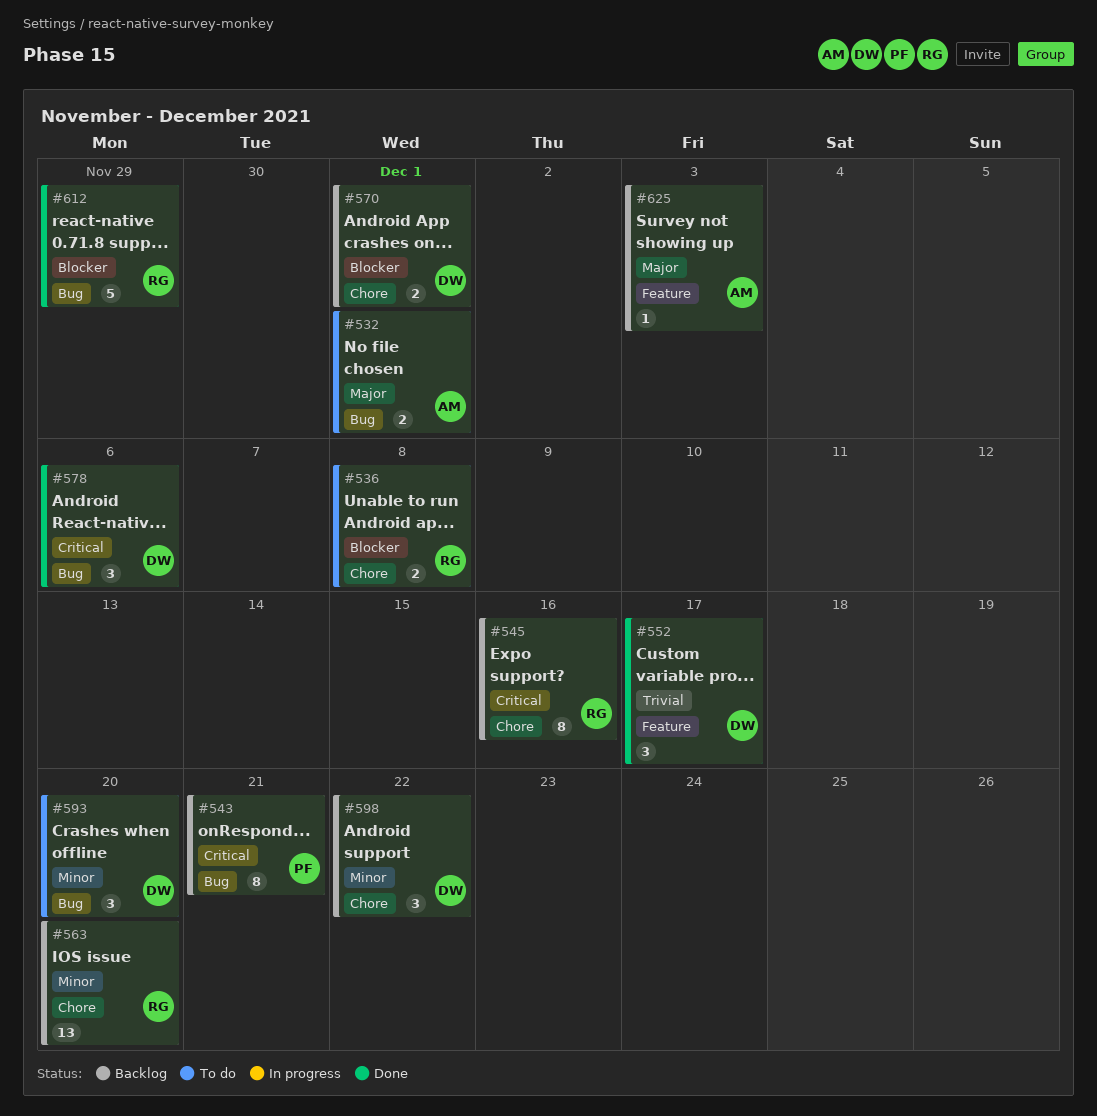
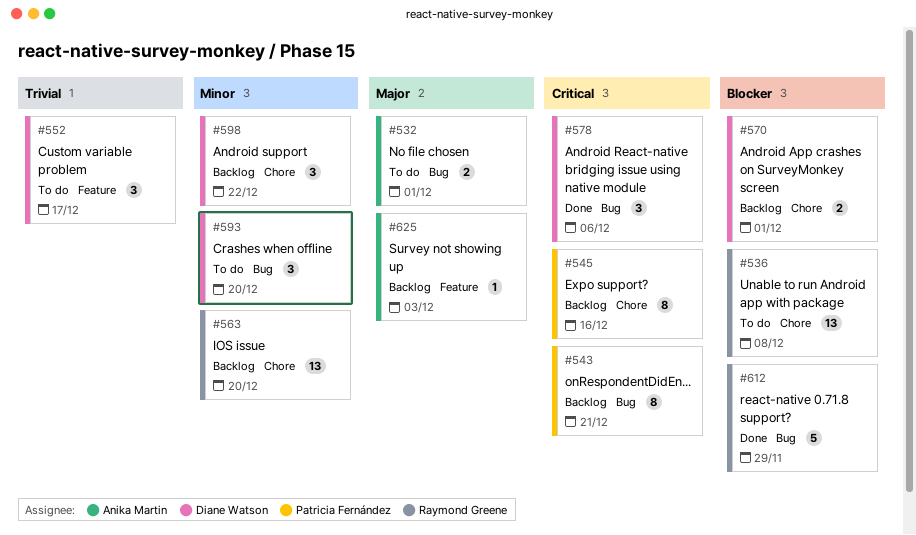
#536, estimate: 2 -> 13
#545, owner: Raymond Greene -> Patricia Fernández
#552, status: Done -> To do

